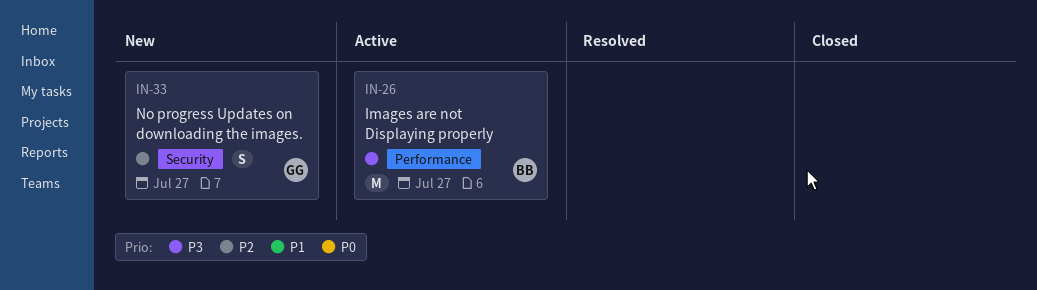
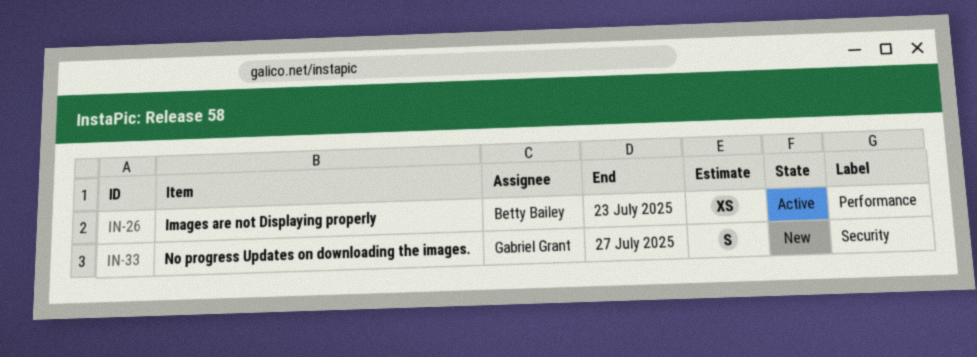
IN-26, estimate: M -> XS
IN-26, due: Jul 27 -> Jul 23

